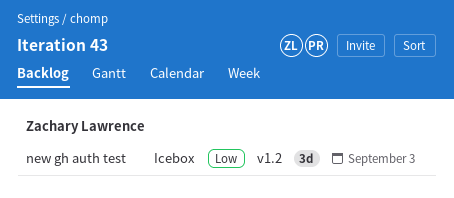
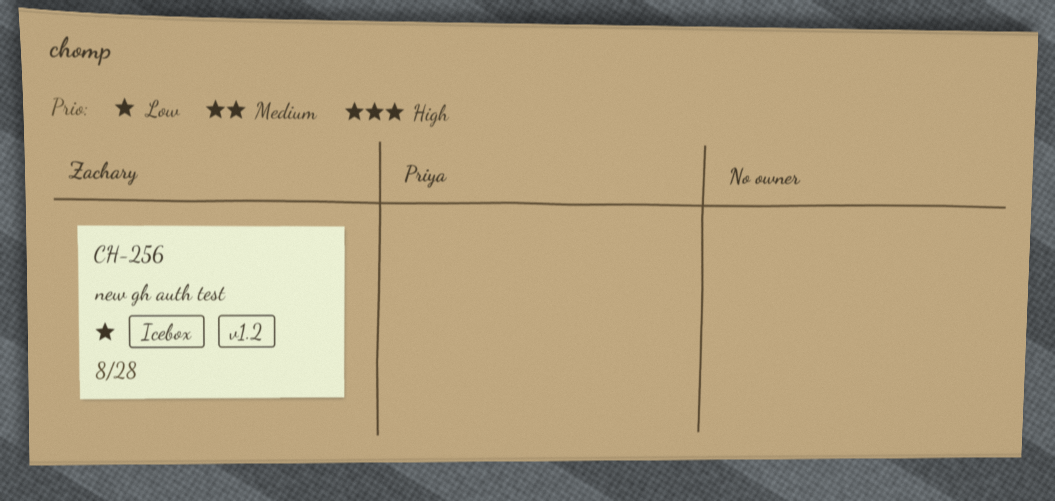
new gh auth test, due: Sep 3 -> Aug 28

